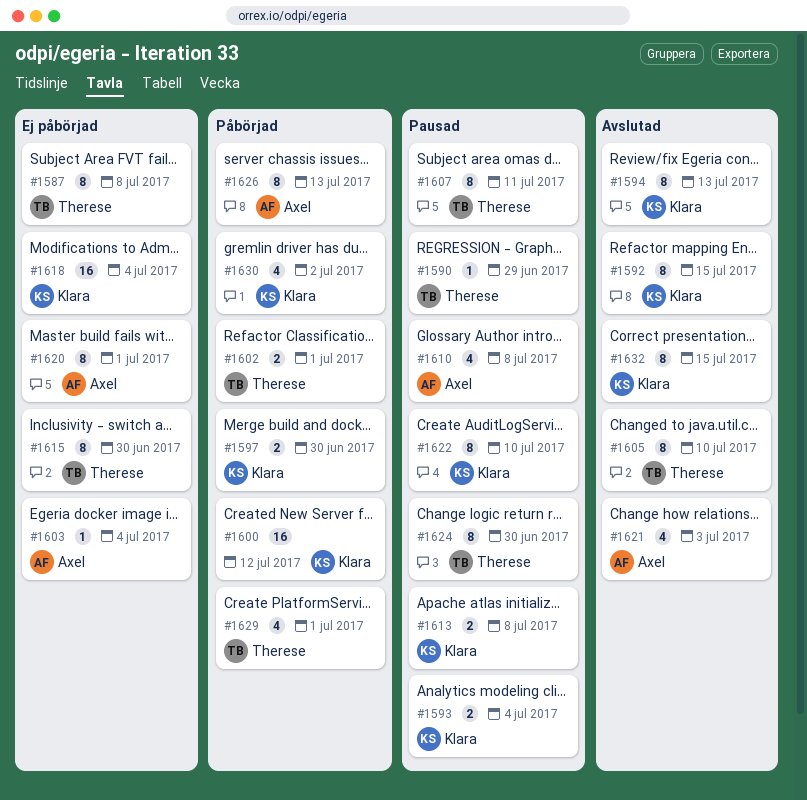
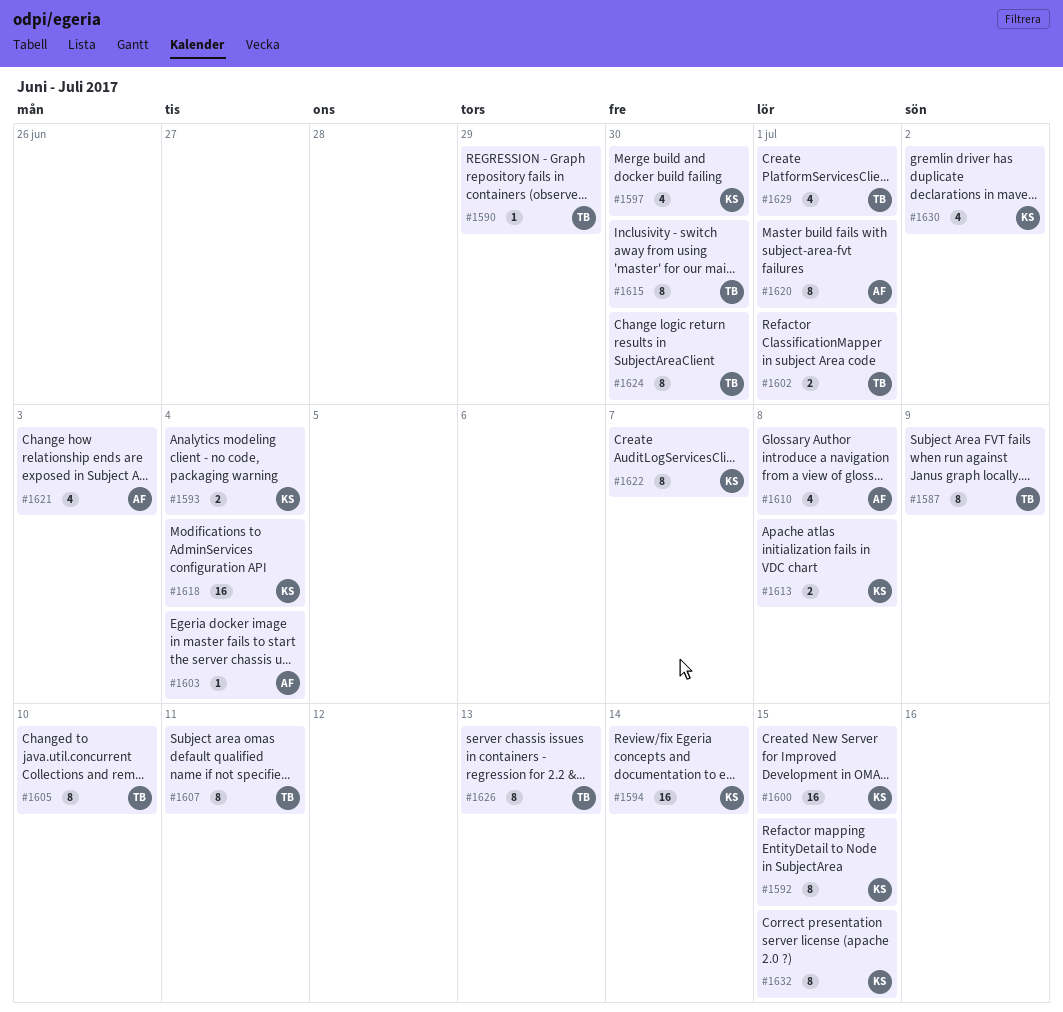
#1587, due: Jul 8 -> Jul 9
#1594, estimate: 8 -> 16
#1594, due: Jul 13 -> Jul 14
#1597, estimate: 2 -> 4
#1600, due: Jul 12 -> Jul 15
#1622, due: Jul 10 -> Jul 7
#1626, owner: Axel -> Therese

